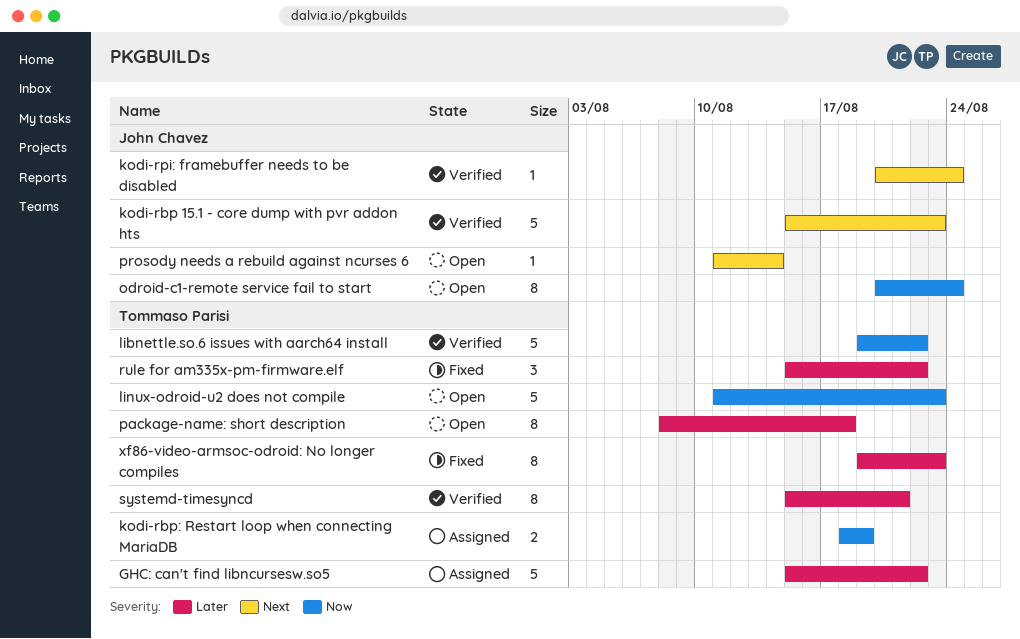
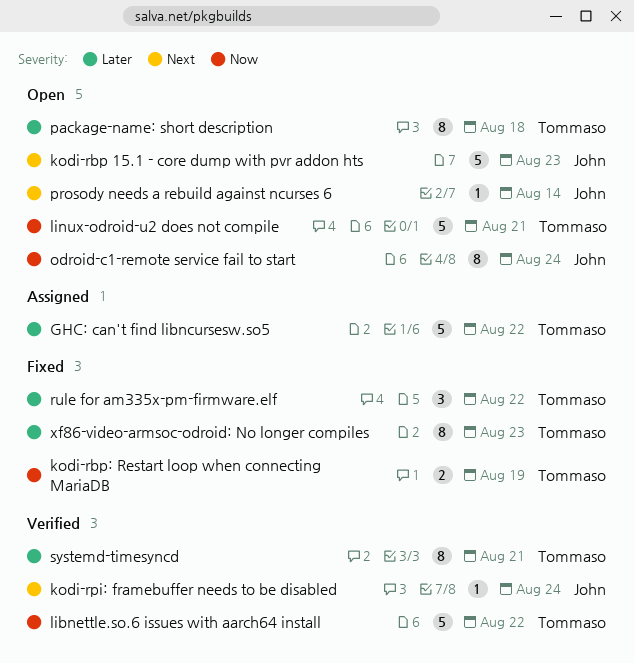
kodi-rbp 15.1 - core dump with pvr addon hts, status: Verified -> Open
kodi-rbp: Restart loop when connecting MariaDB, status: Assigned -> Fixed
linux-odroid-u2 does not compile, due: Aug 23 -> Aug 21

